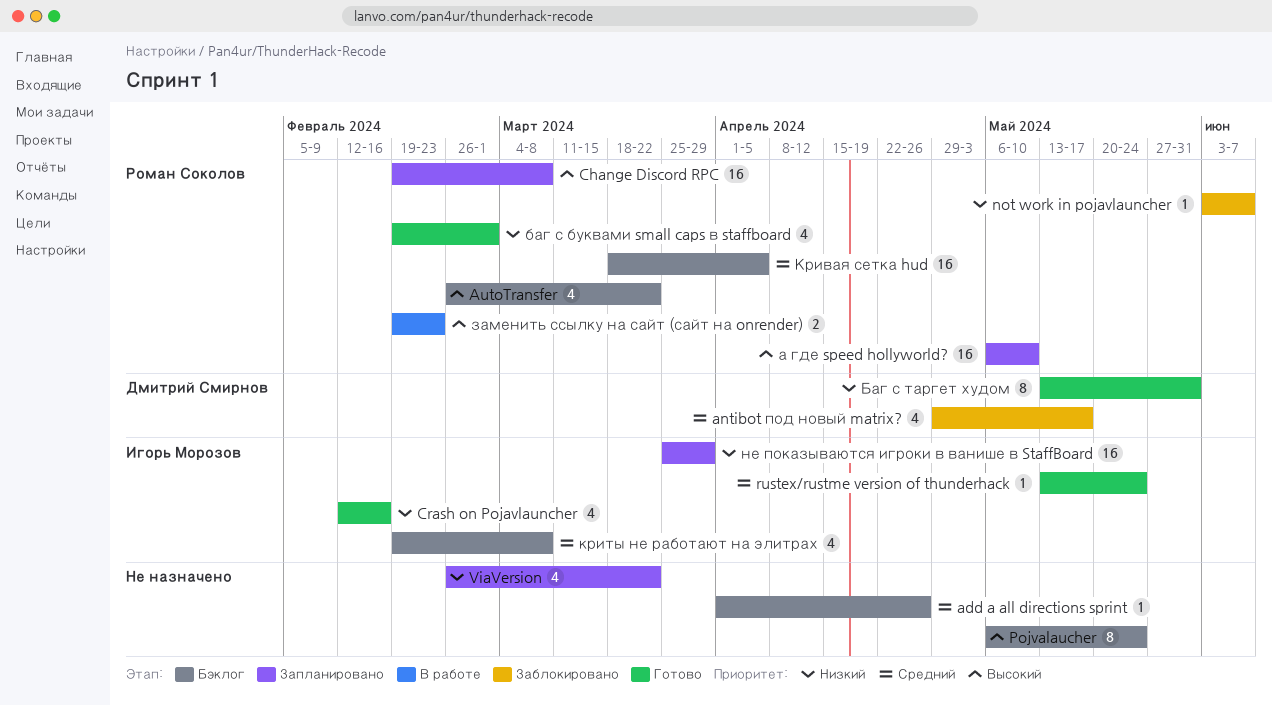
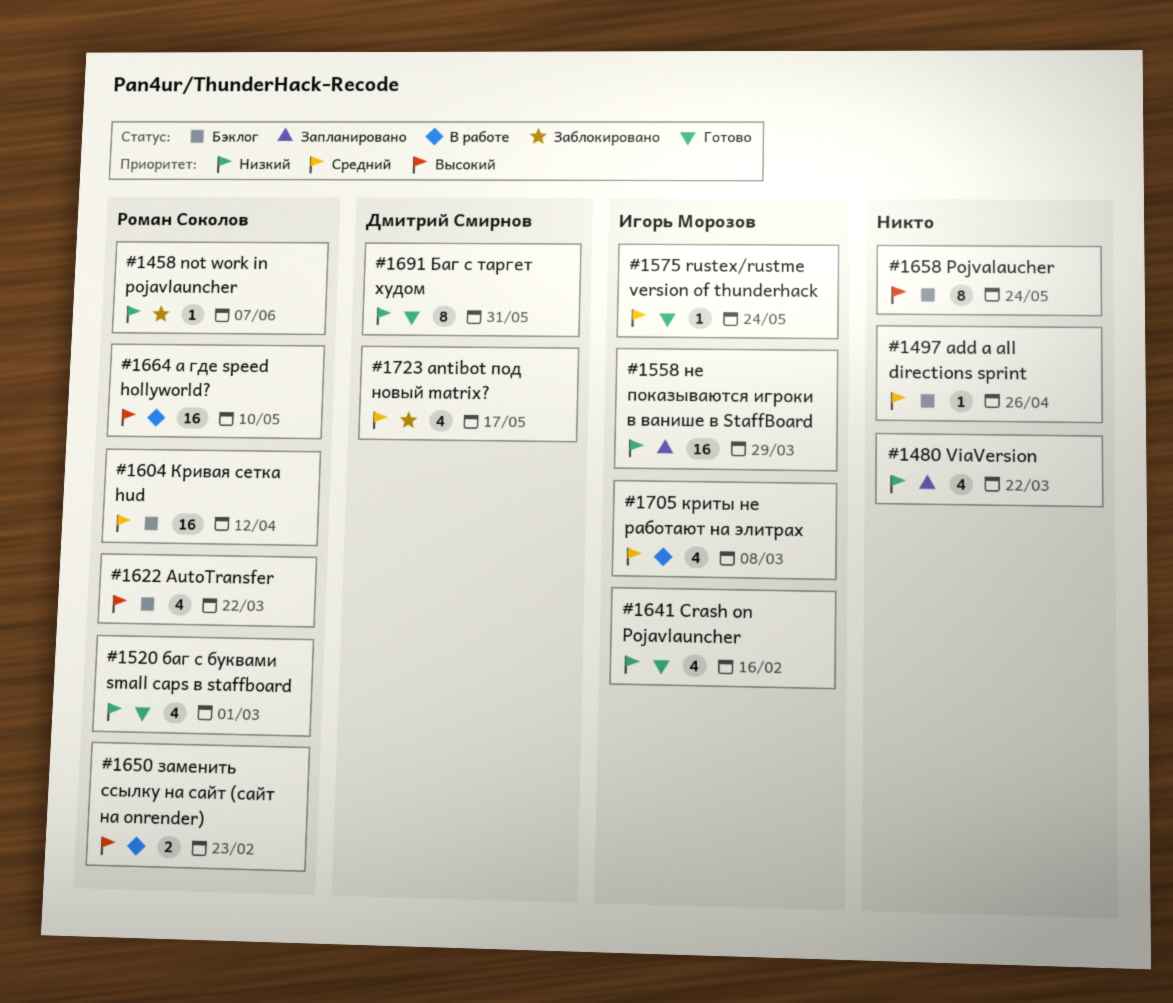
Change Discord RPC: present -> none
а где speed hollyworld?, status: Запланировано -> В работе
Кривая сетка hud, due: Apr 5 -> Apr 12
криты не работают на элитрах, status: Бэклог -> В работе

